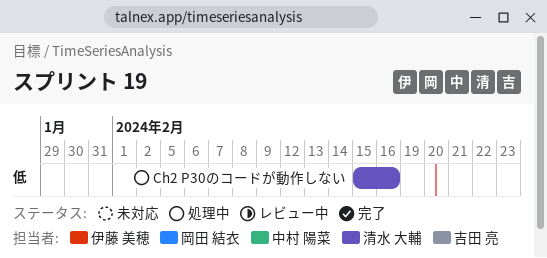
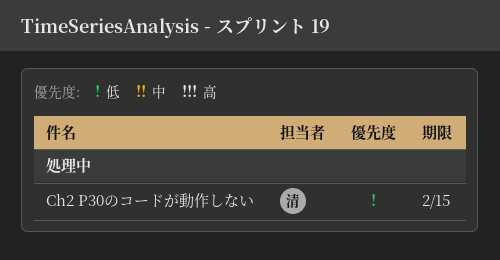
Ch2 P30のコードが動作しない, due: Feb 16 -> Feb 15

